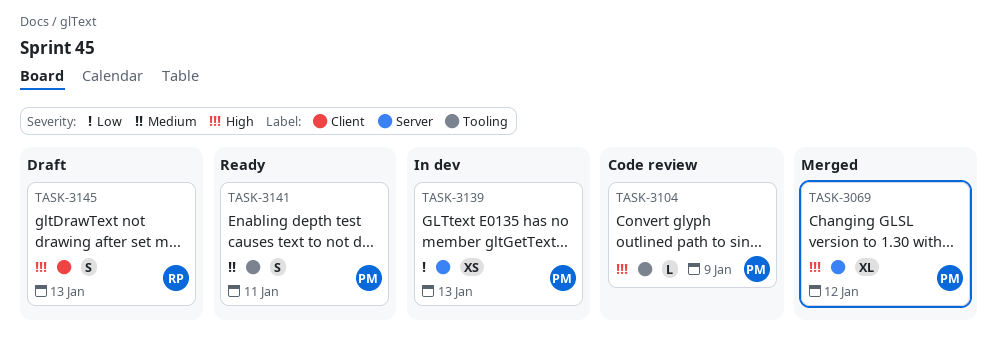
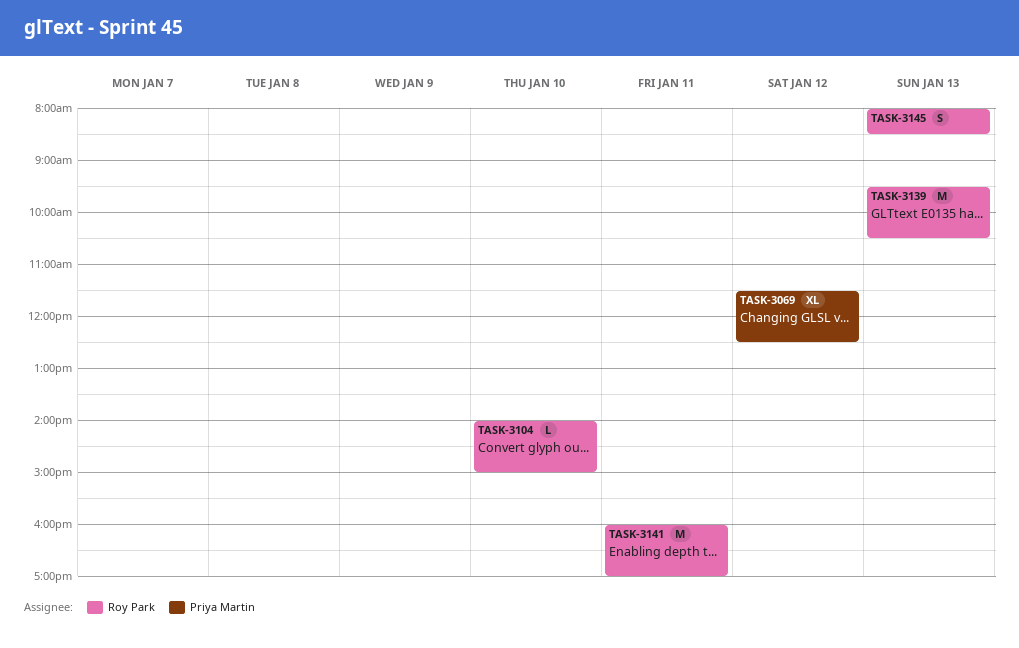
TASK-3104, owner: Priya Martin -> Roy Park
TASK-3104, day: Jan 9 -> Jan 10
TASK-3139, owner: Priya Martin -> Roy Park
TASK-3139, estimate: XS -> M
TASK-3141, owner: Priya Martin -> Roy Park
TASK-3141, estimate: S -> M

